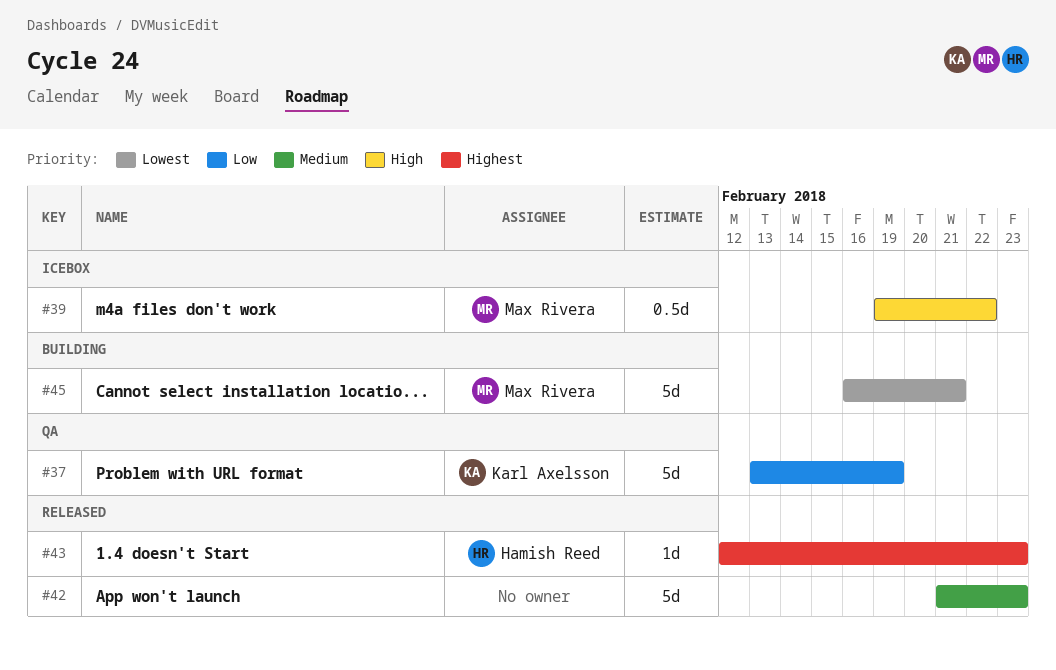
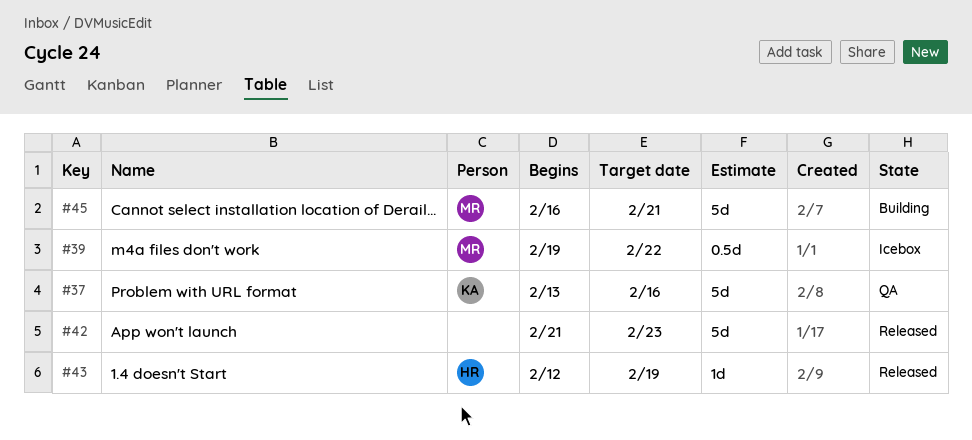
#37, due: Feb 19 -> Feb 16
#43, due: Feb 23 -> Feb 19

